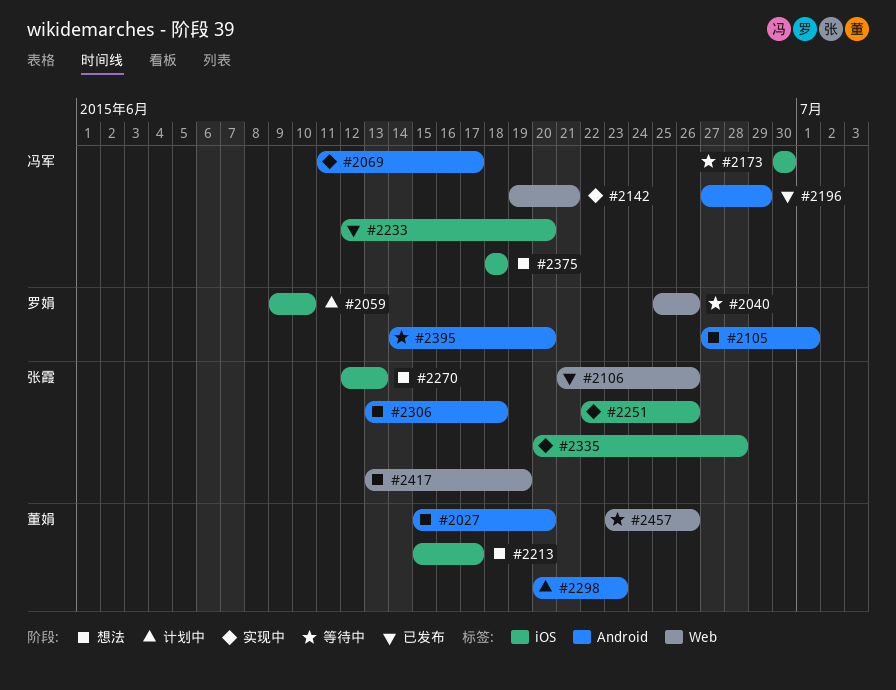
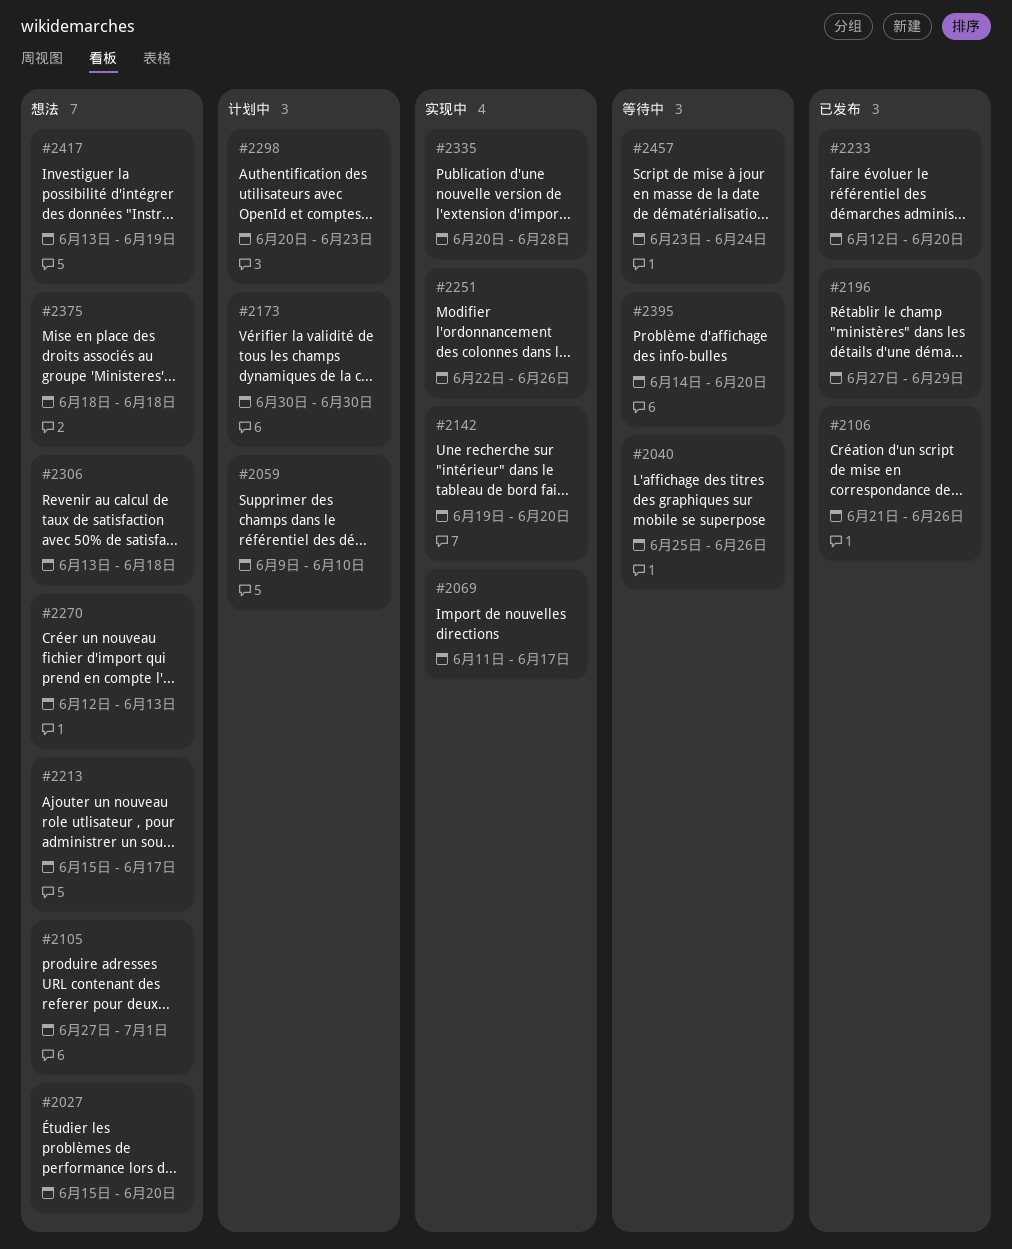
#2142, due: Jun 21 -> Jun 20
#2173, status: 等待中 -> 计划中
#2457, due: Jun 26 -> Jun 24

